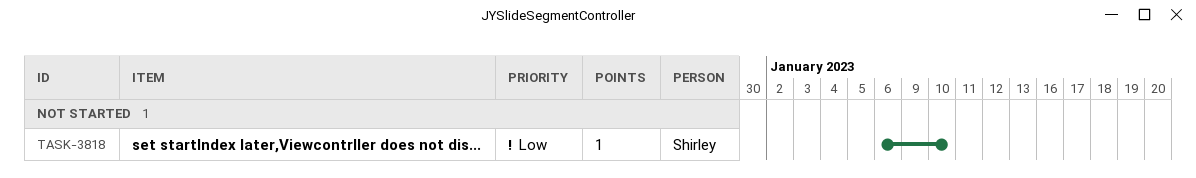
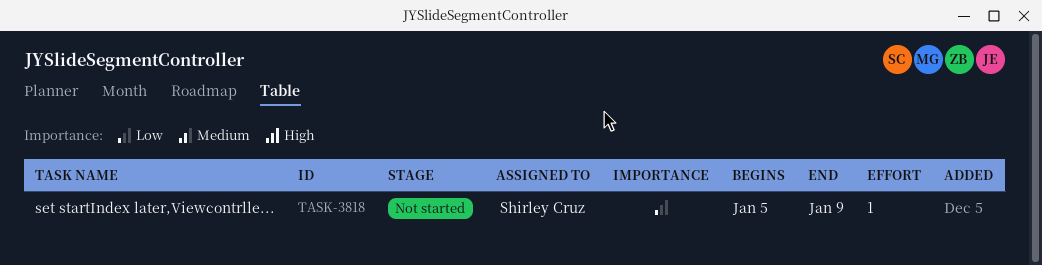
TASK-3818, start: Jan 6 -> Jan 5
TASK-3818, due: Jan 10 -> Jan 9

